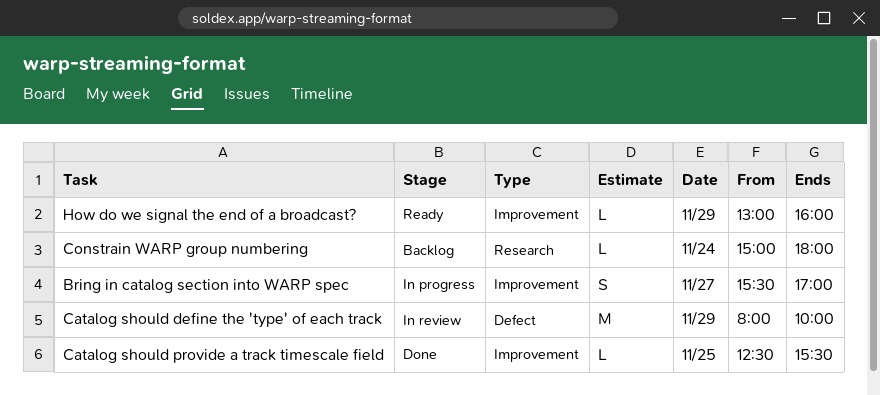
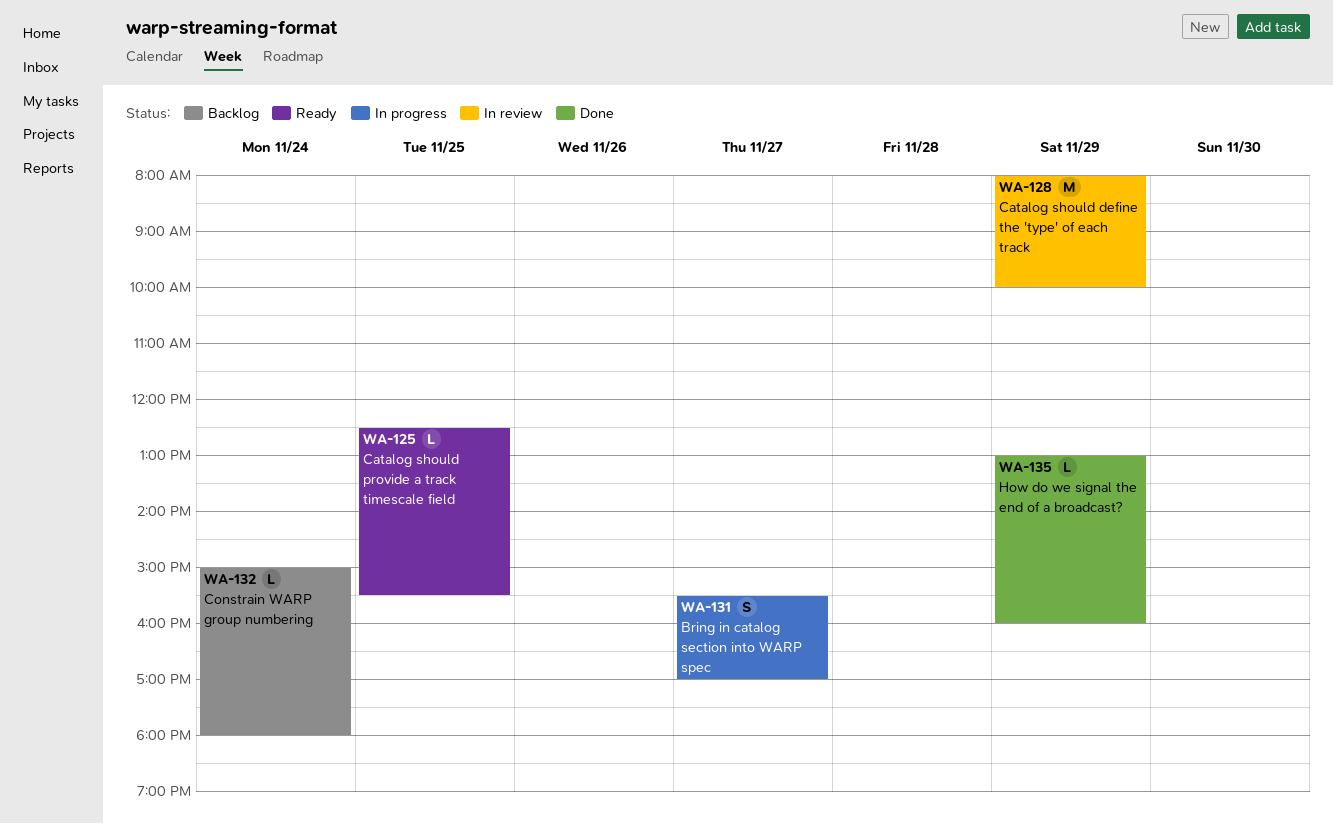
Catalog should provide a track timescale field, status: Done -> Ready
How do we signal the end of a broadcast?, status: Ready -> Done

